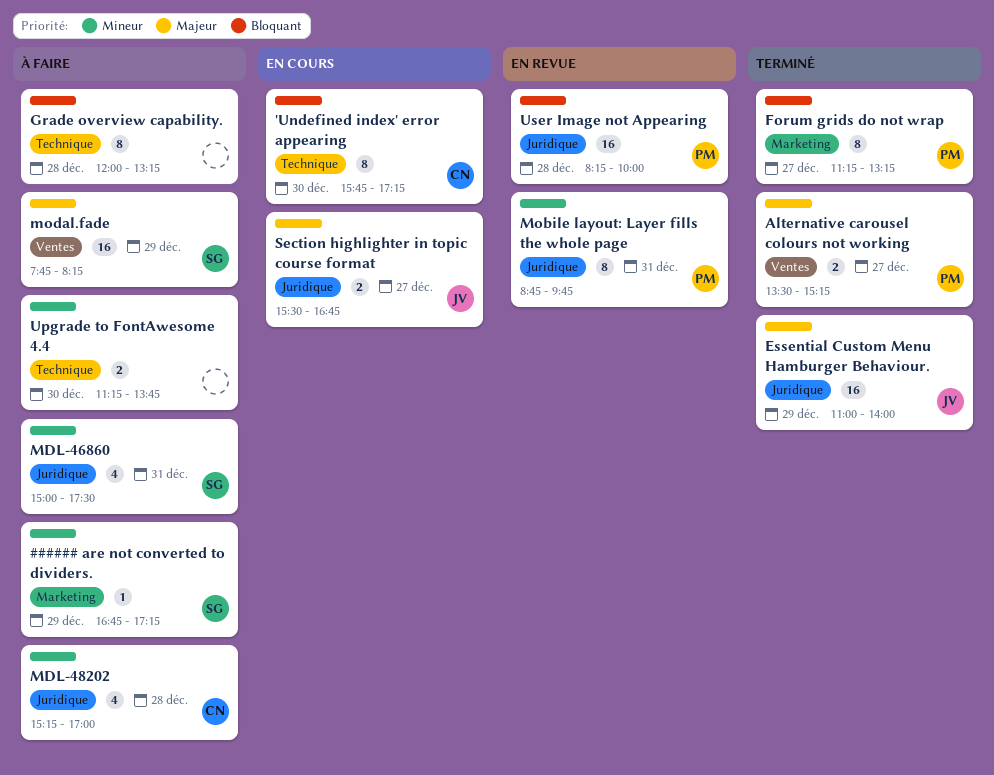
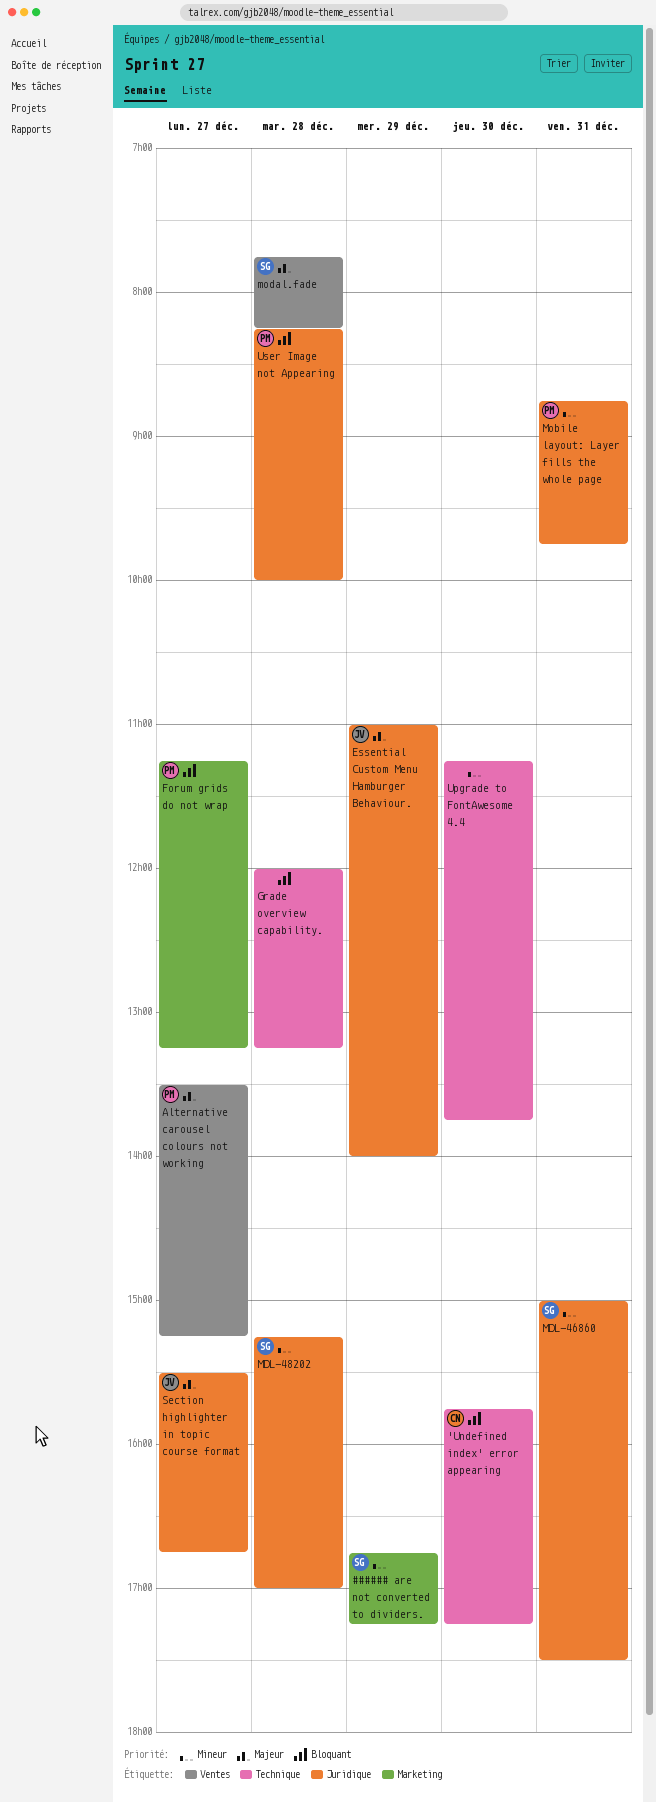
MDL-48202, owner: CN -> SG
modal.fade, day: Dec 29 -> Dec 28

